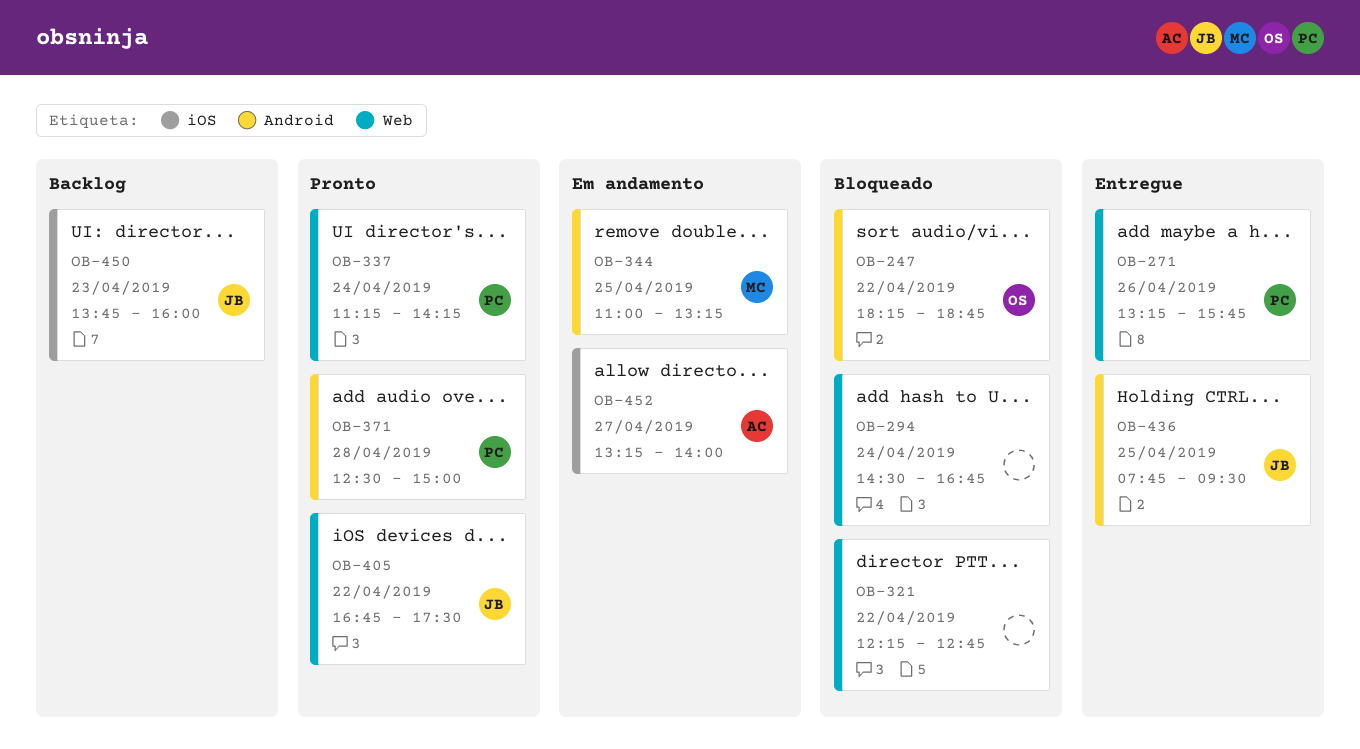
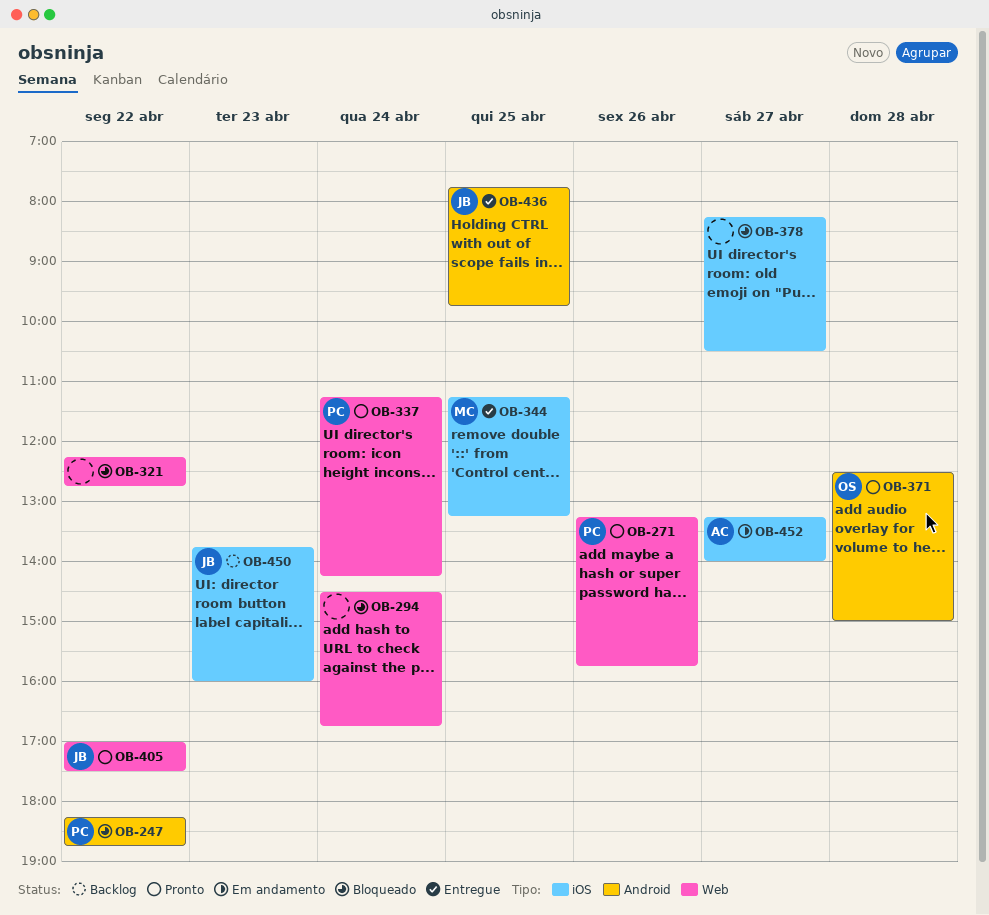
OB-247, owner: OS -> PC
OB-271, status: Entregue -> Pronto
OB-344, status: Em andamento -> Entregue
OB-344, label: Android -> iOS
OB-344, begins: 11:00 -> 11:15
OB-371, owner: PC -> OS
OB-378: none -> present
OB-405, begins: 16:45 -> 17:00
OB-436, ends: 09:30 -> 09:45

